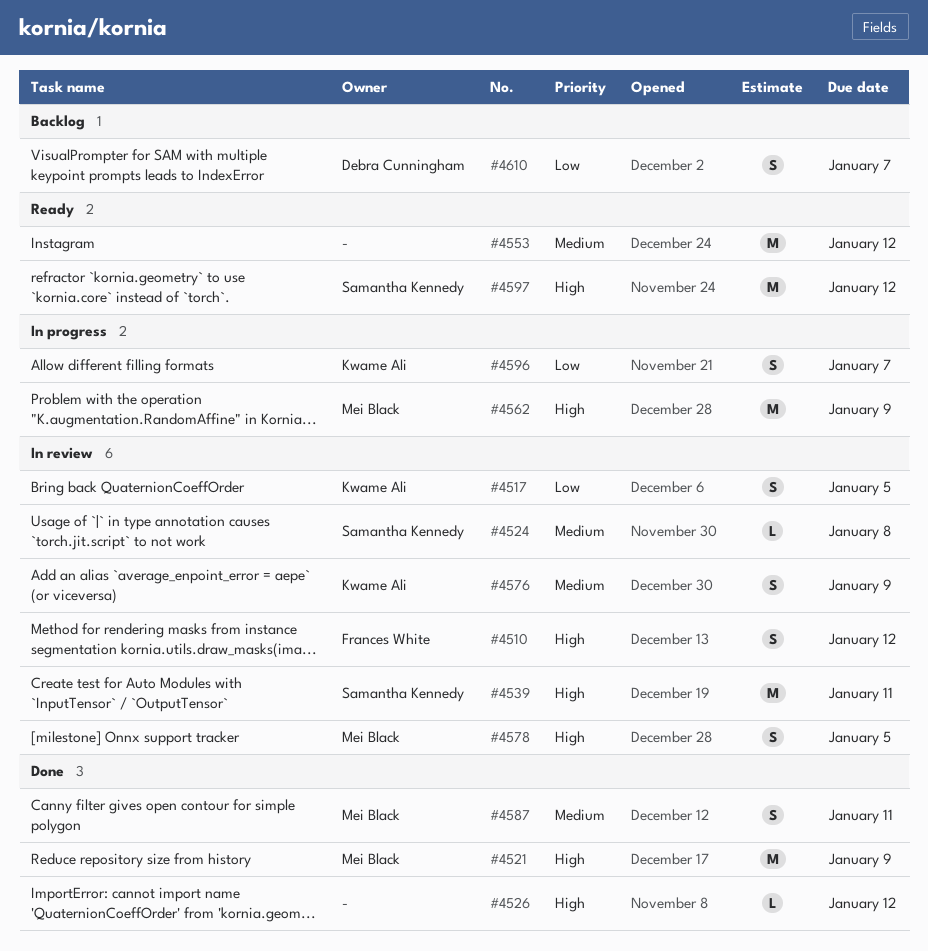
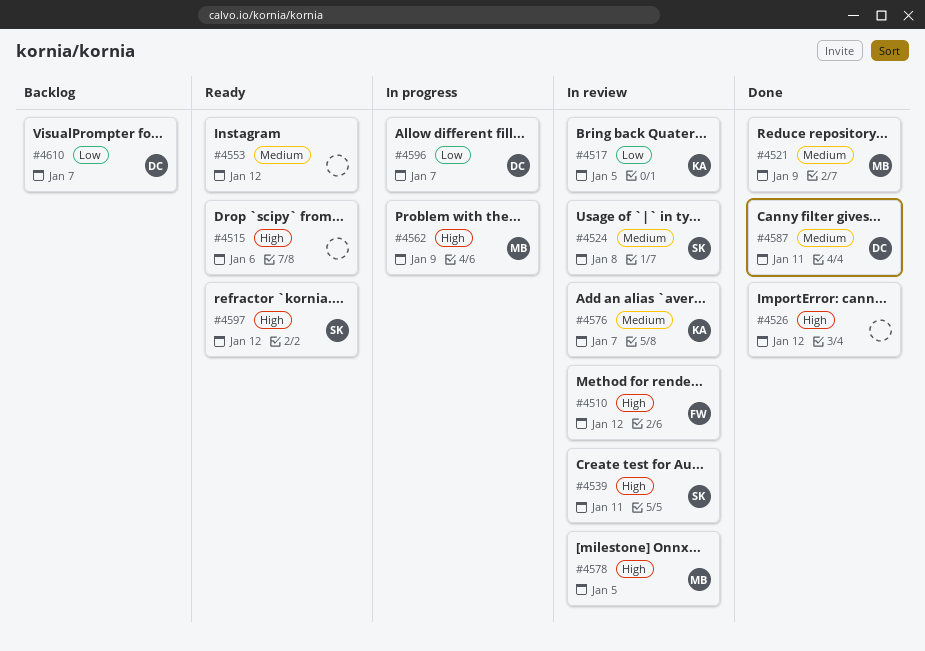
#4515: none -> present
#4521, priority: High -> Medium
#4576, due: Jan 9 -> Jan 7
#4587, owner: Mei Black -> Debra Cunningham
#4596, owner: Kwame Ali -> Debra Cunningham

